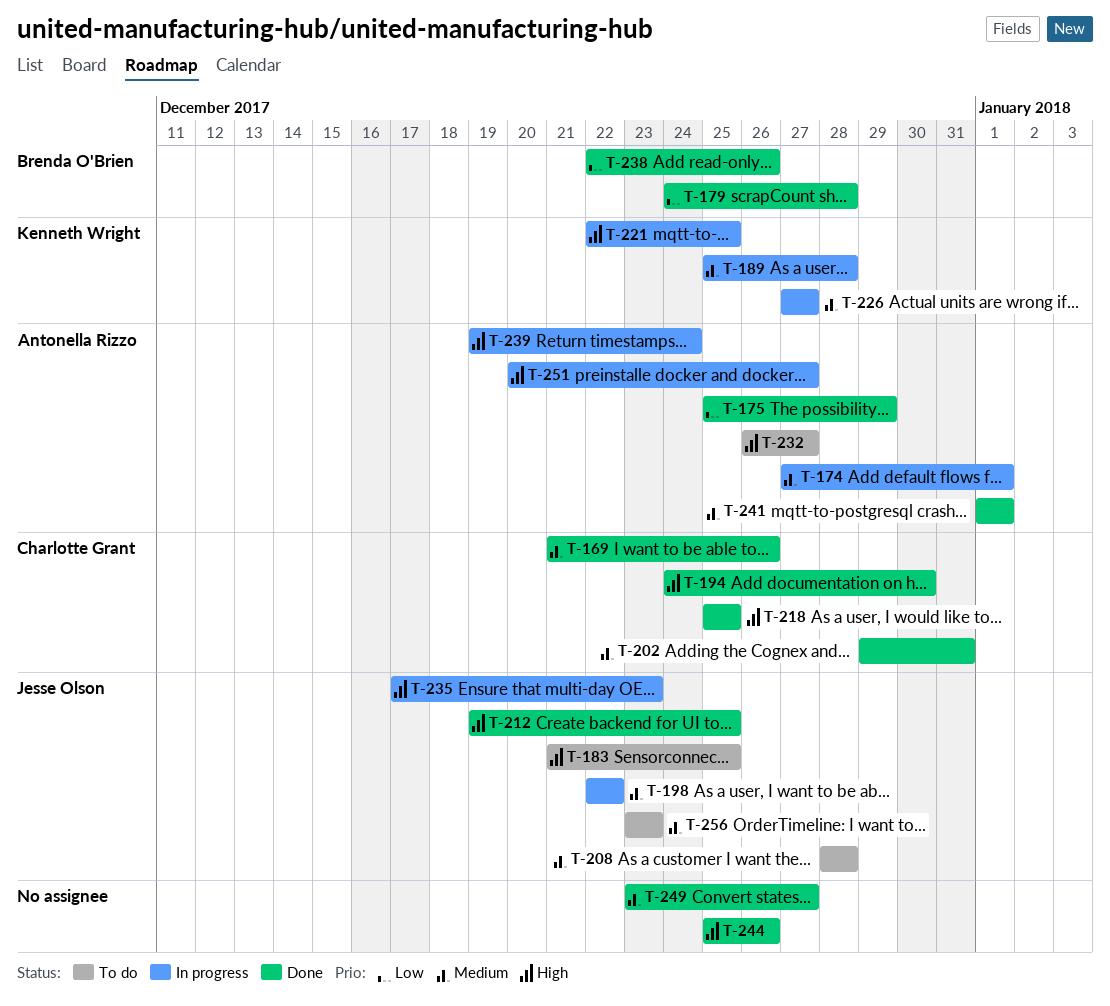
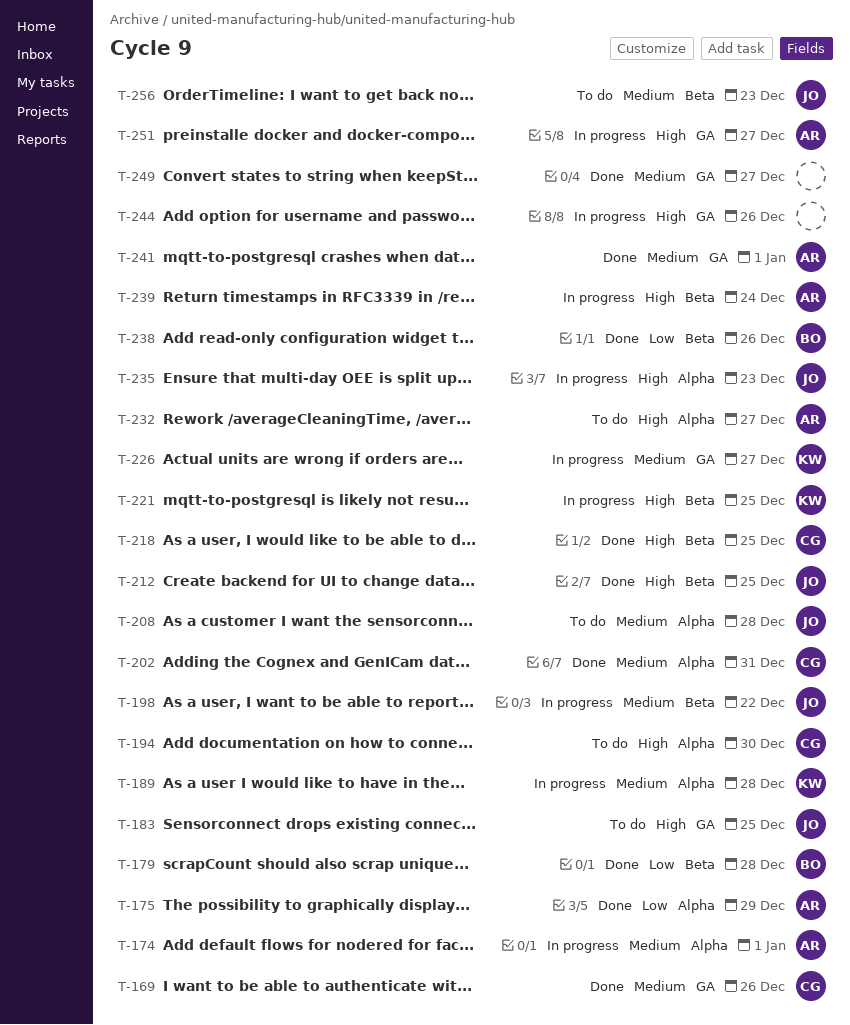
T-194, status: Done -> To do
T-244, status: Done -> In progress

